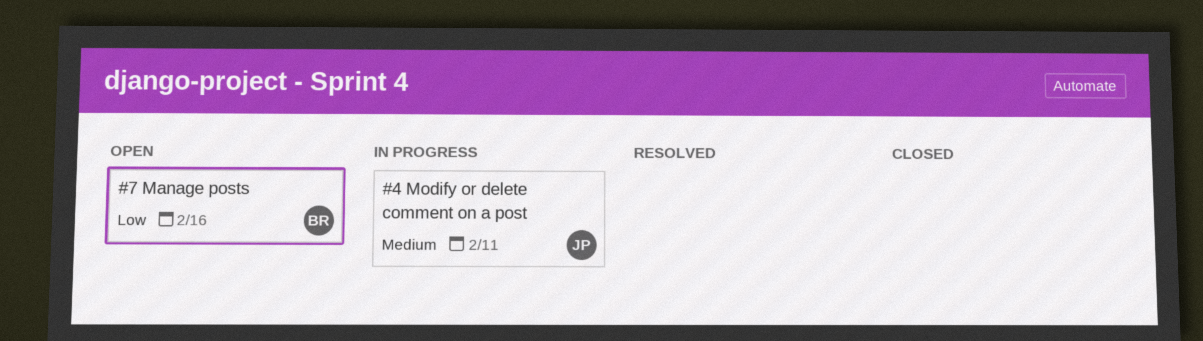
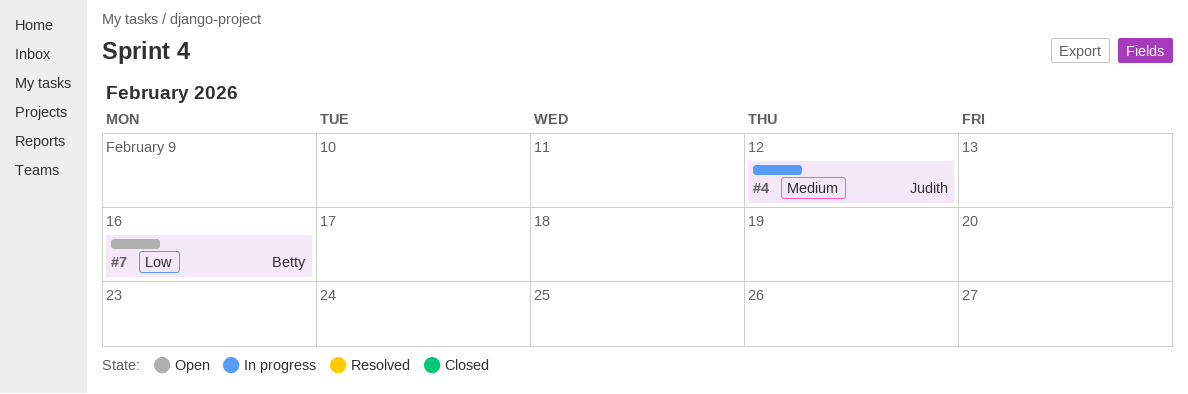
#4, due: Feb 11 -> Feb 12

